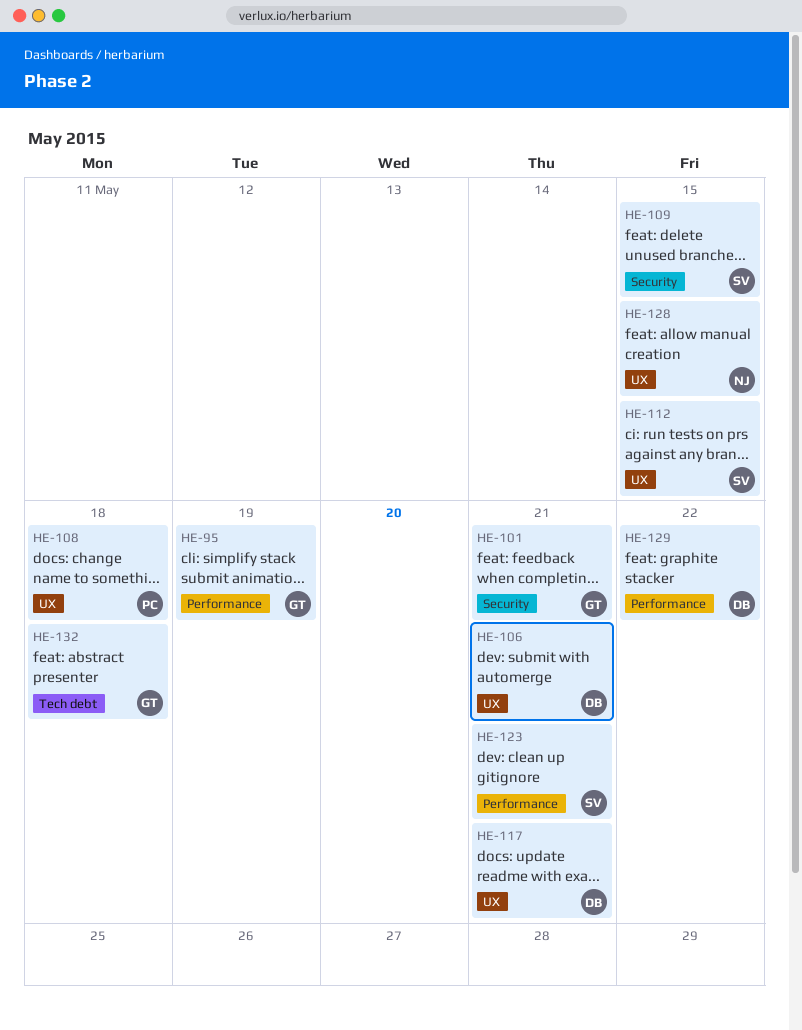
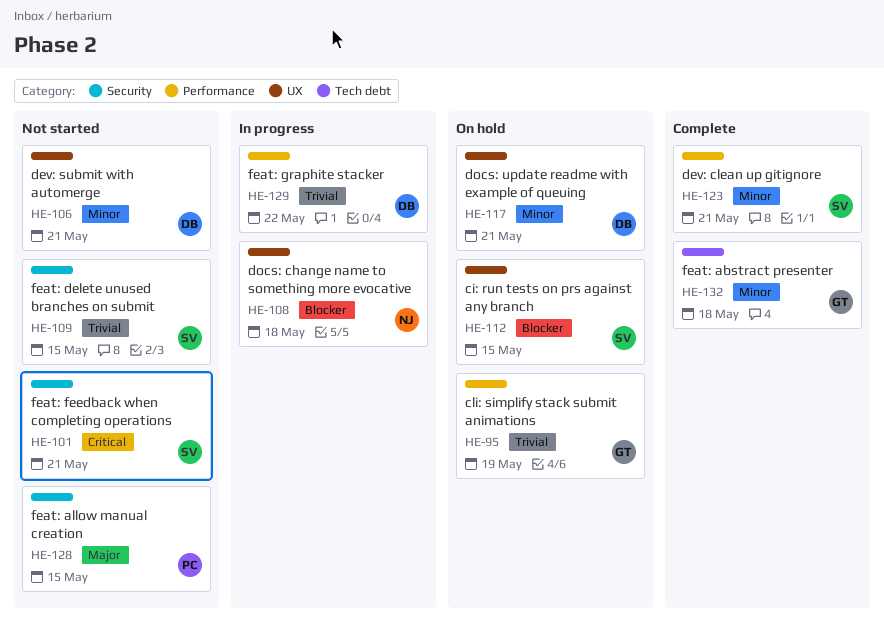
HE-101, owner: GT -> SV
HE-108, owner: PC -> NJ
HE-128, owner: NJ -> PC
HE-128, label: UX -> Security

